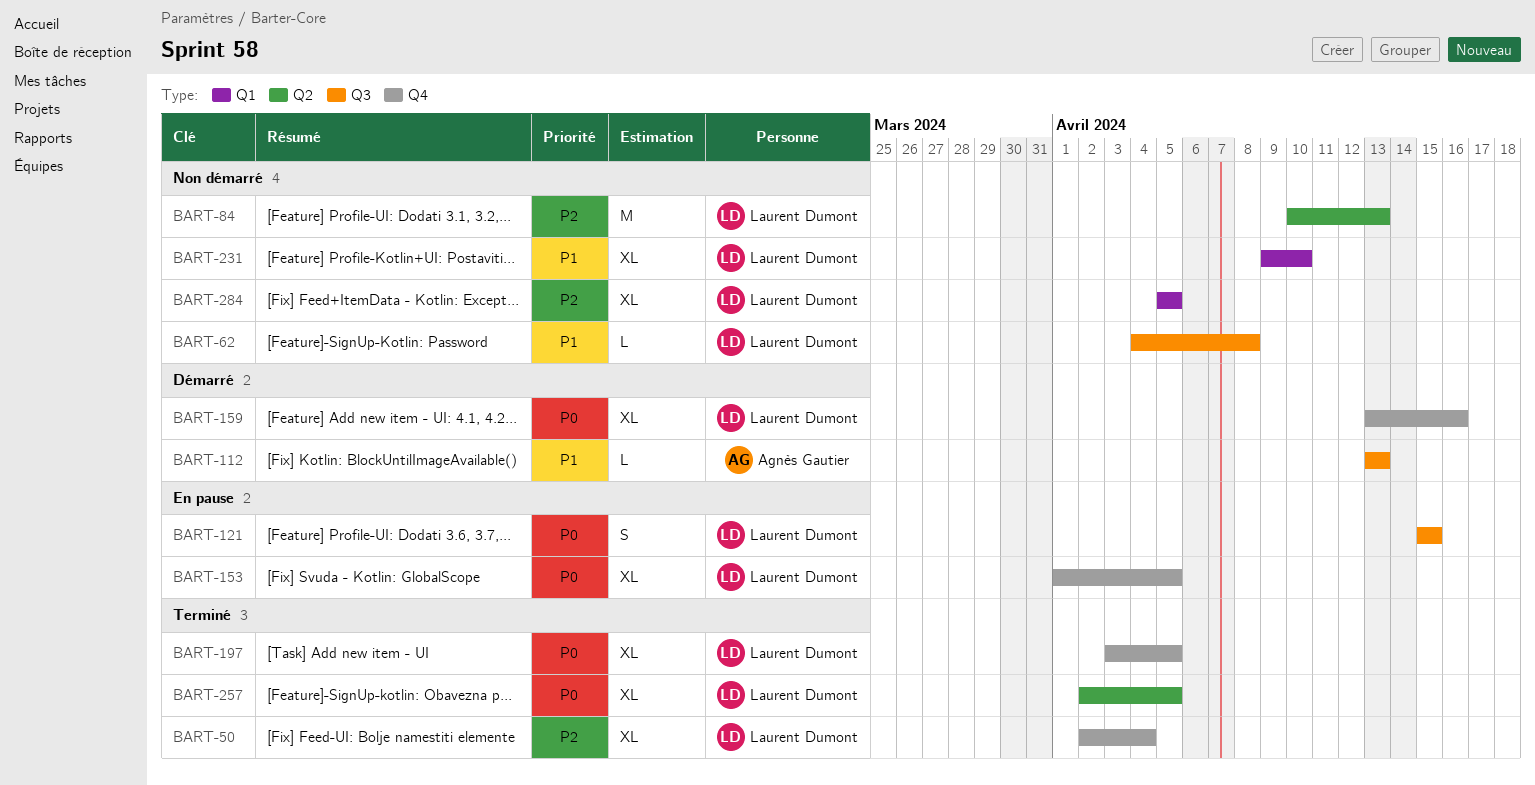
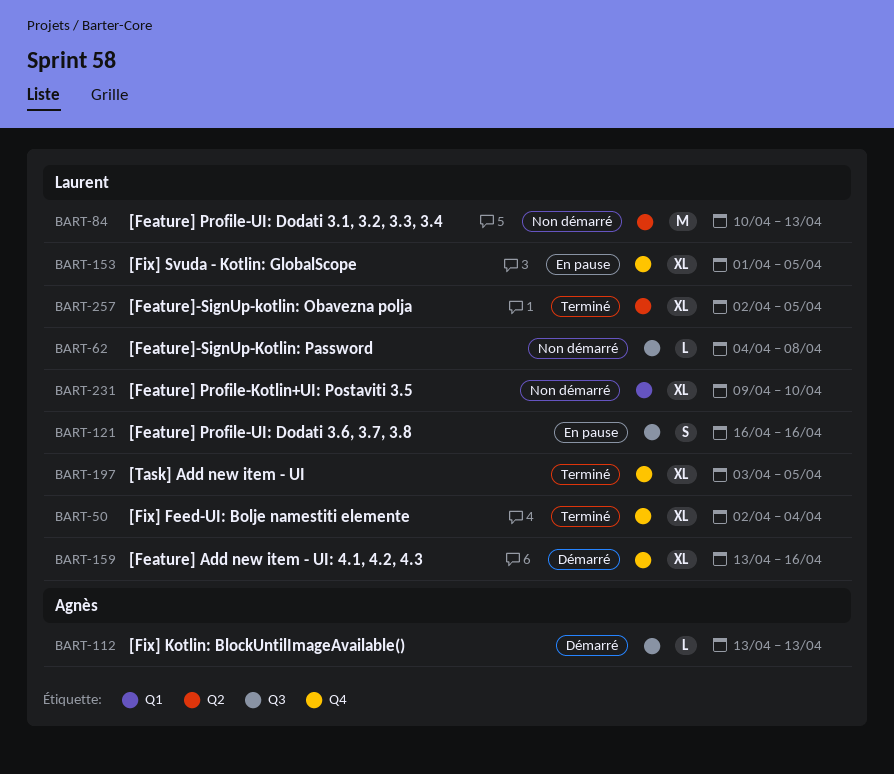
BART-121, start: Apr 15 -> Apr 16
BART-121, due: Apr 15 -> Apr 16
BART-284: present -> none

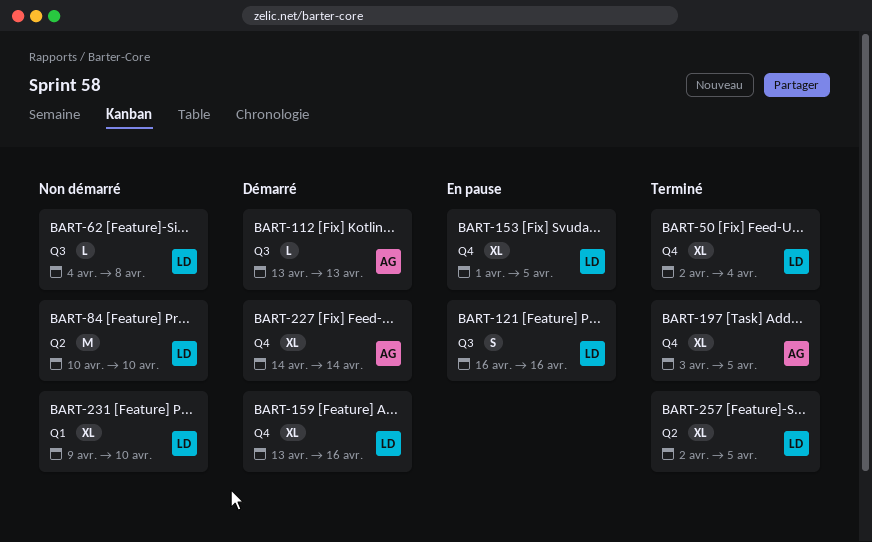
BART-84, due: Apr 13 -> Apr 10
BART-197, owner: Laurent -> Agnès
BART-227: none -> present

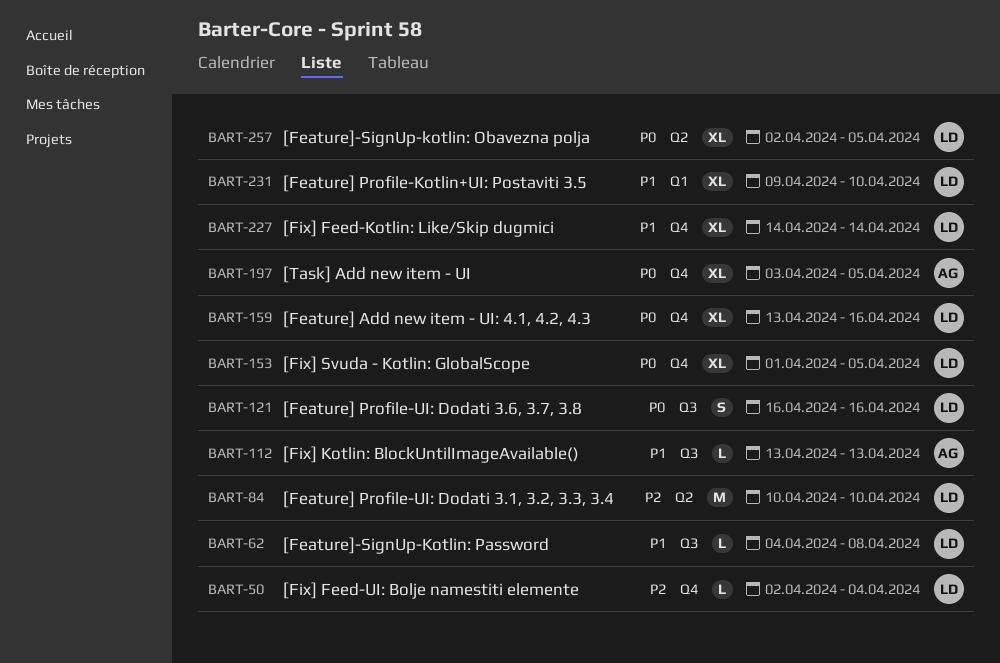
BART-50, estimate: XL -> L
BART-227, owner: AG -> LD

